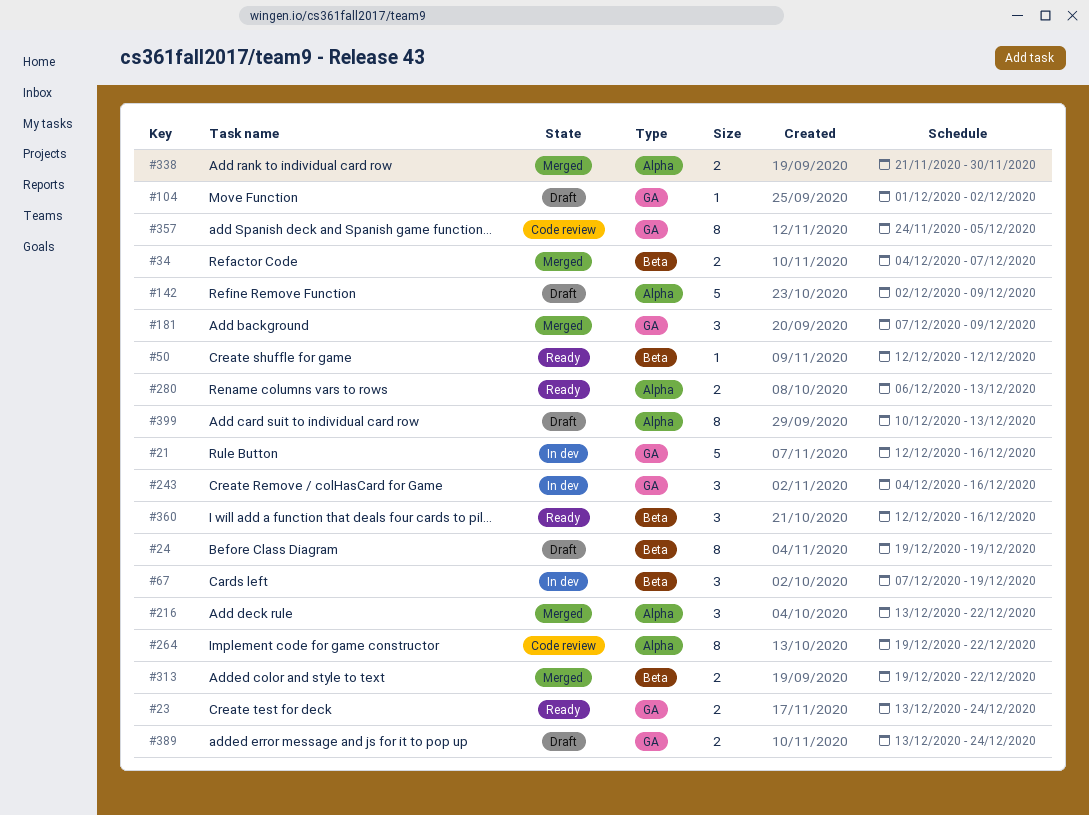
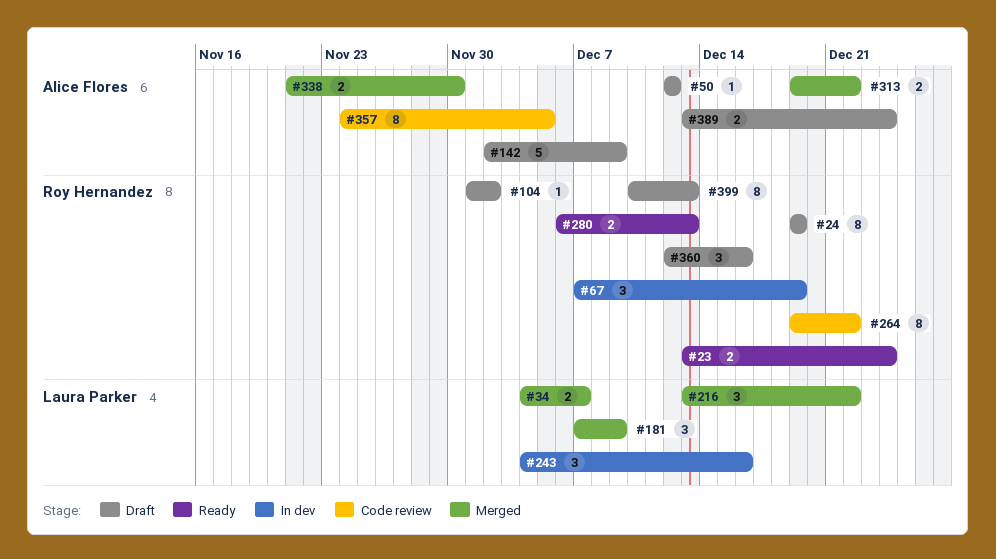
#21: present -> none
#50, status: Ready -> Draft
#360, status: Ready -> Draft

